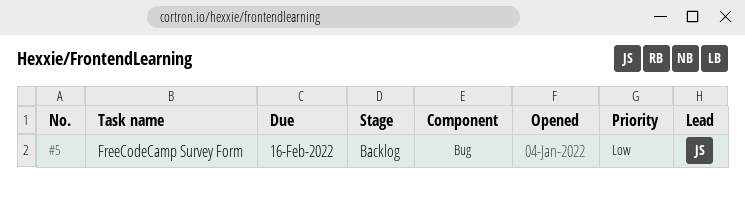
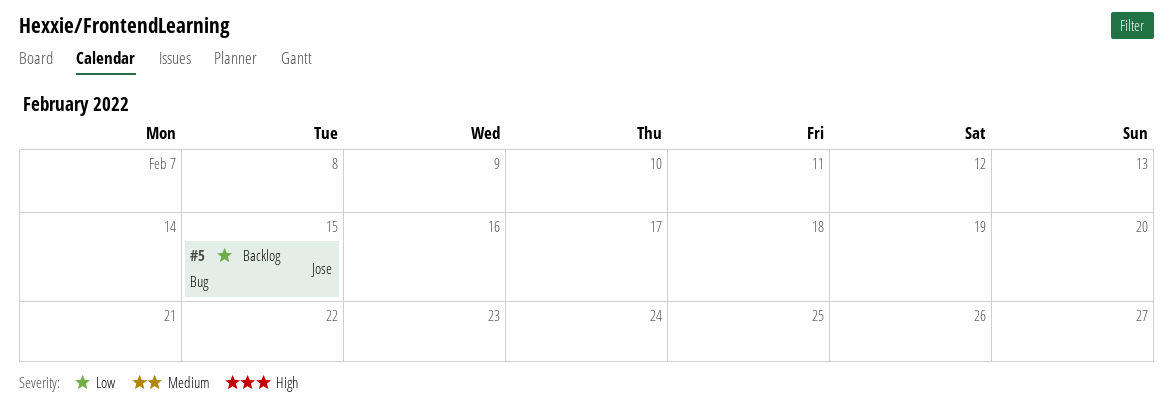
#5, due: Feb 16 -> Feb 15

